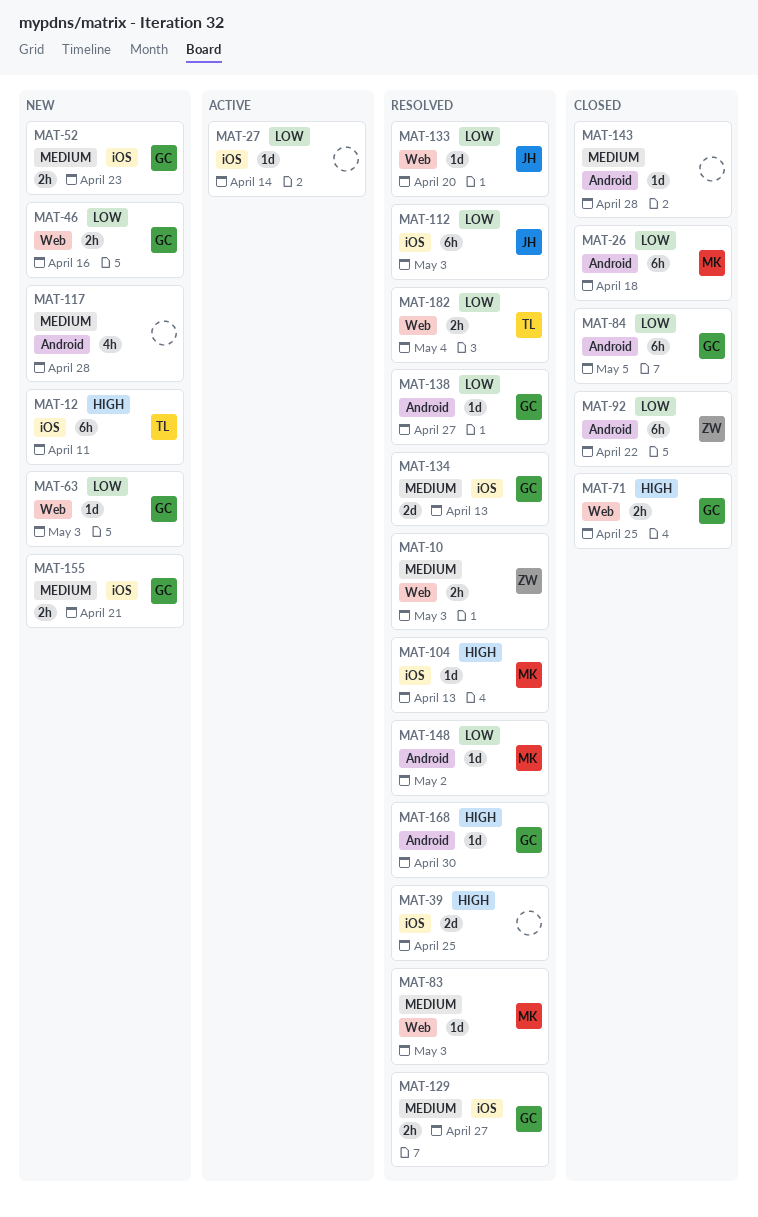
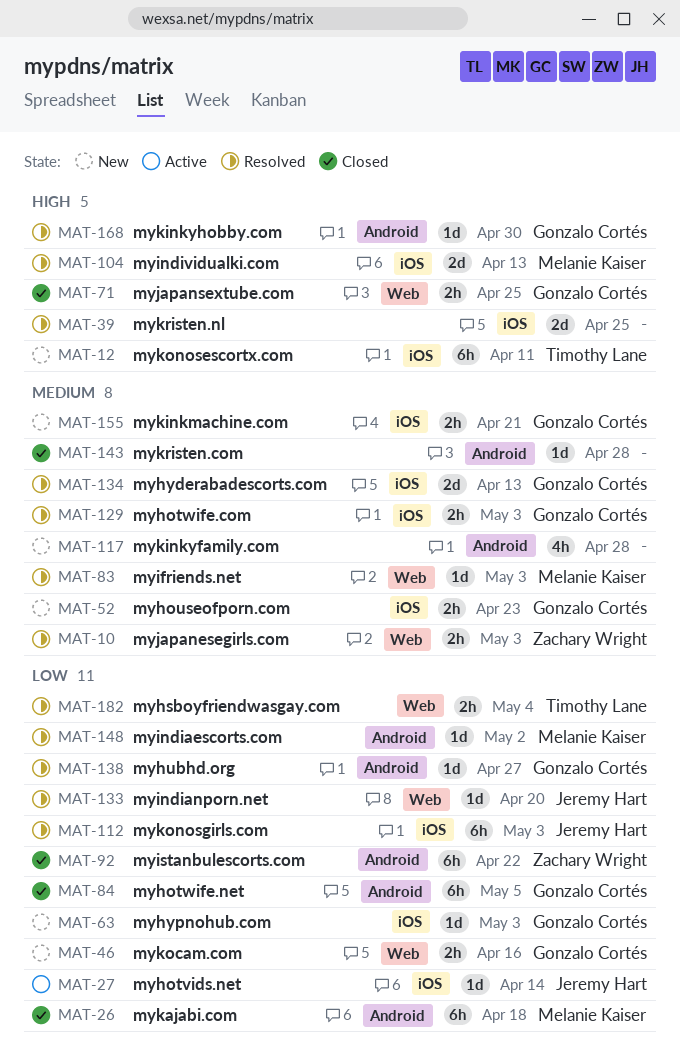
MAT-27, owner: none -> Jeremy Hart
MAT-63, label: Web -> iOS
MAT-104, estimate: 1d -> 2d
MAT-129, due: Apr 27 -> May 3

